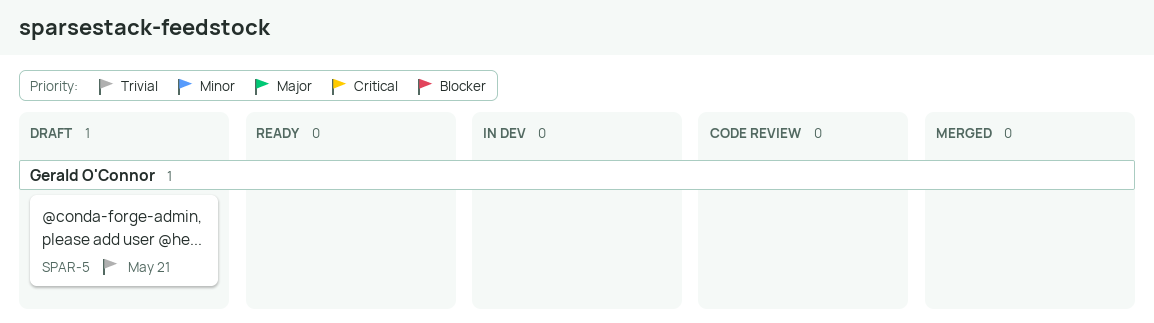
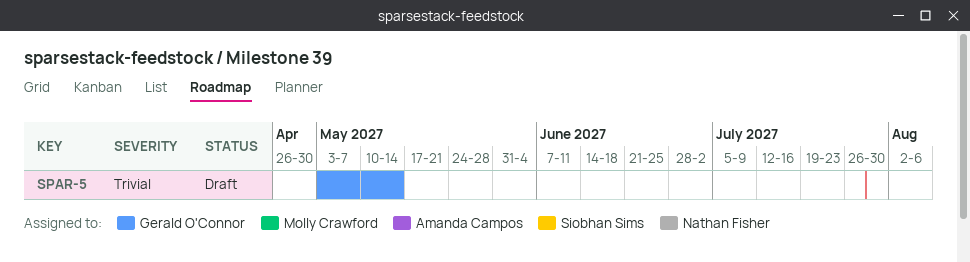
SPAR-5, due: May 21 -> May 14

